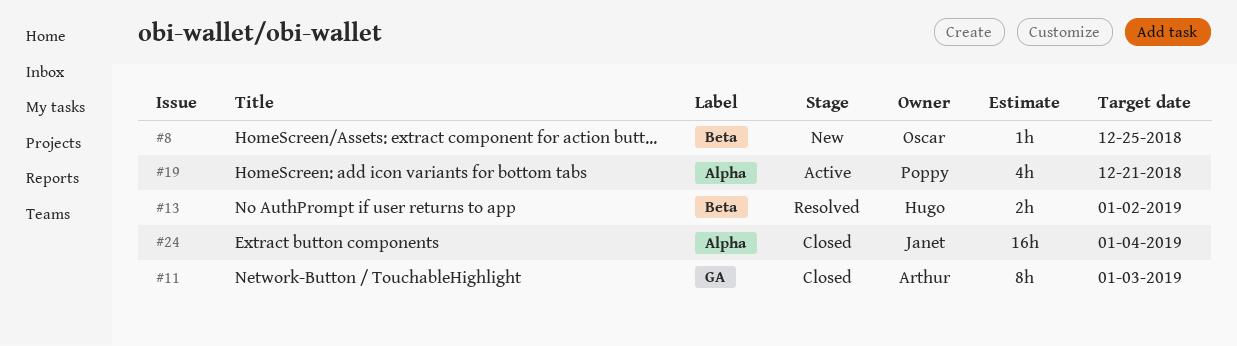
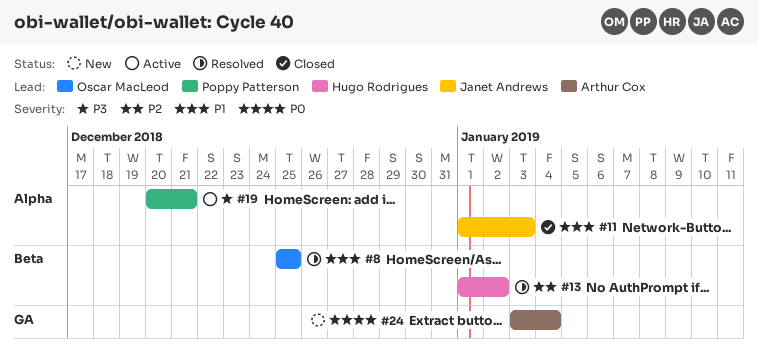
#8, status: New -> Resolved
#11, owner: Arthur Cox -> Janet Andrews
#11, label: GA -> Alpha
#24, status: Closed -> New
#24, owner: Janet Andrews -> Arthur Cox
#24, label: Alpha -> GA

